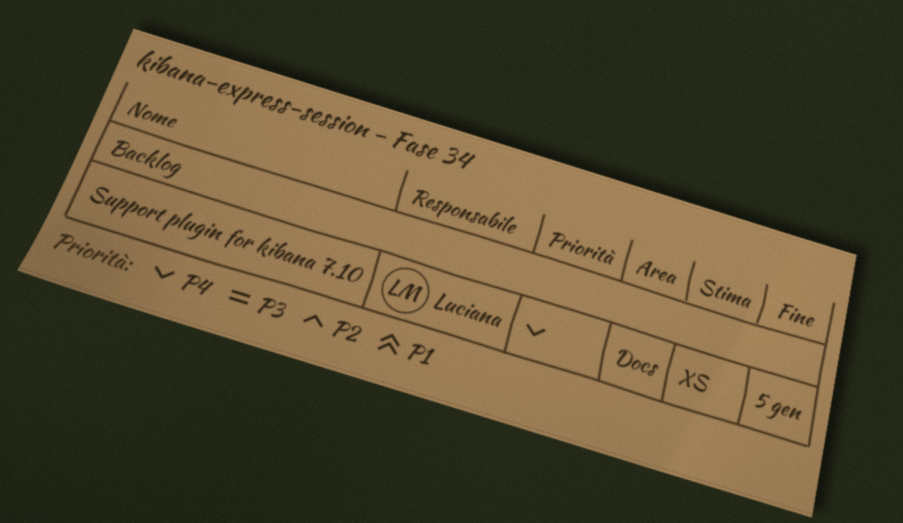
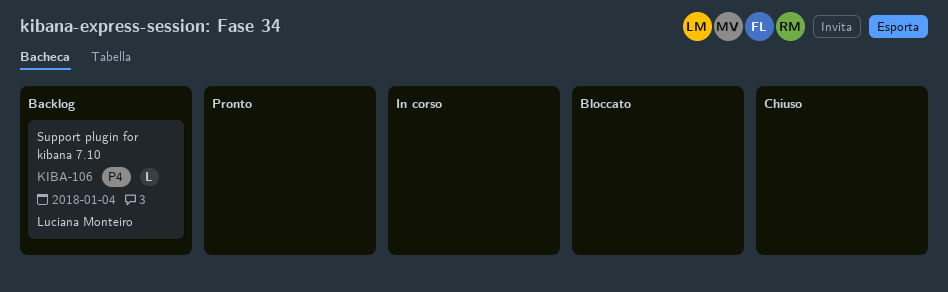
Support plugin for kibana 7.10, estimate: XS -> L
Support plugin for kibana 7.10, due: Jan 5 -> Jan 4

